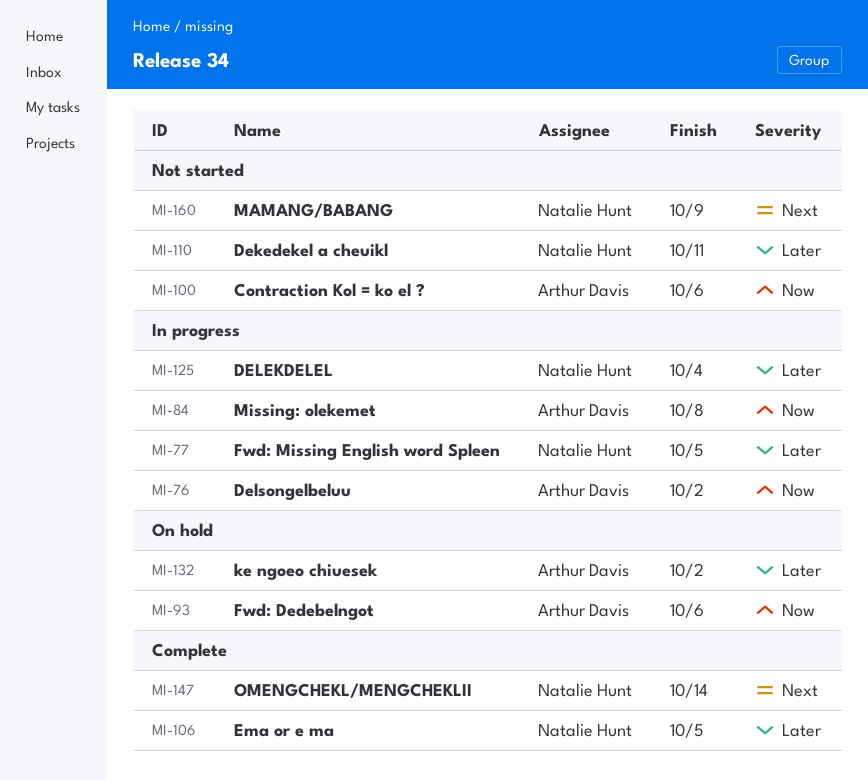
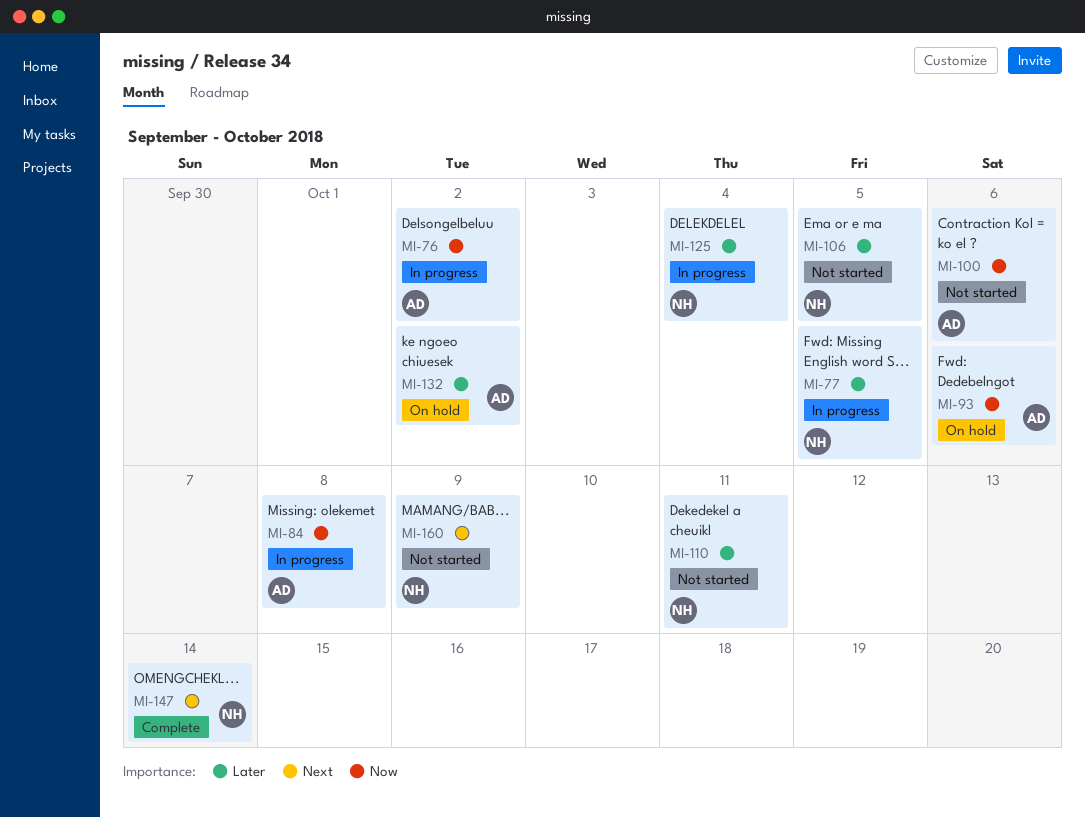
MI-106, status: Complete -> Not started

